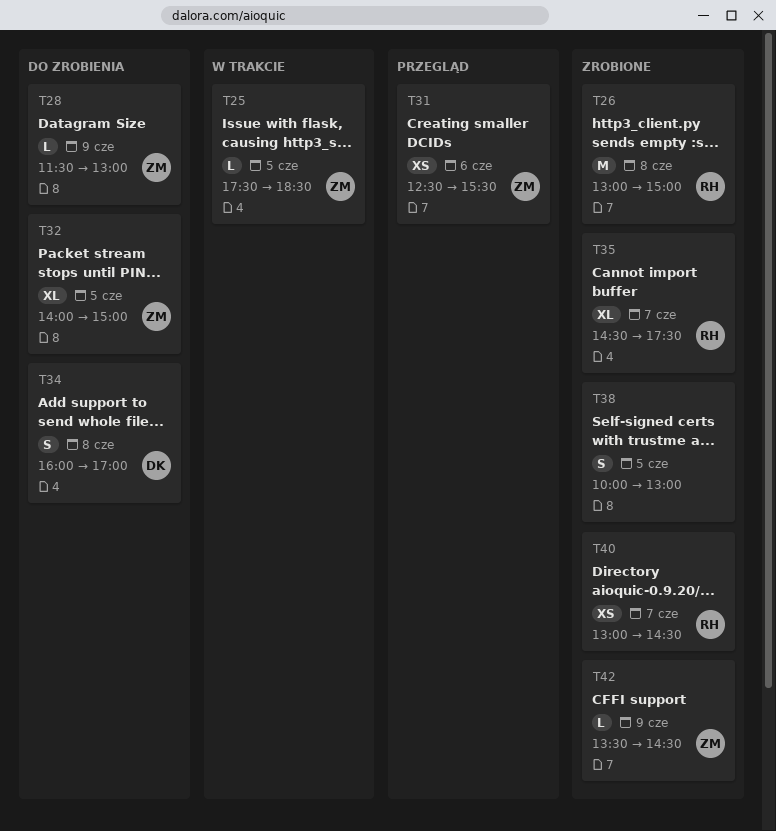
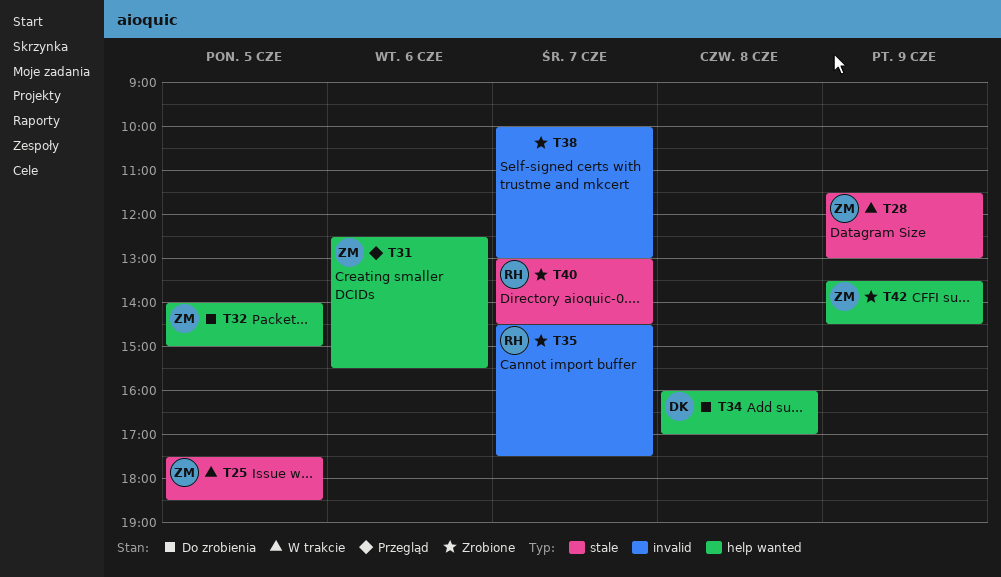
T26: present -> none
T28, status: Do zrobienia -> W trakcie
T38, day: Jun 5 -> Jun 7

